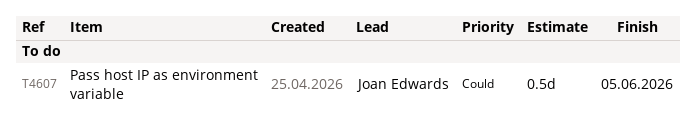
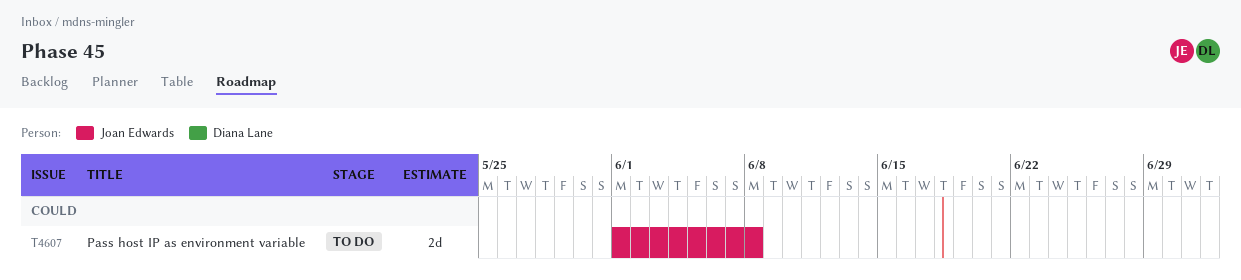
T4607, estimate: 0.5d -> 2d
T4607, due: Jun 5 -> Jun 8

